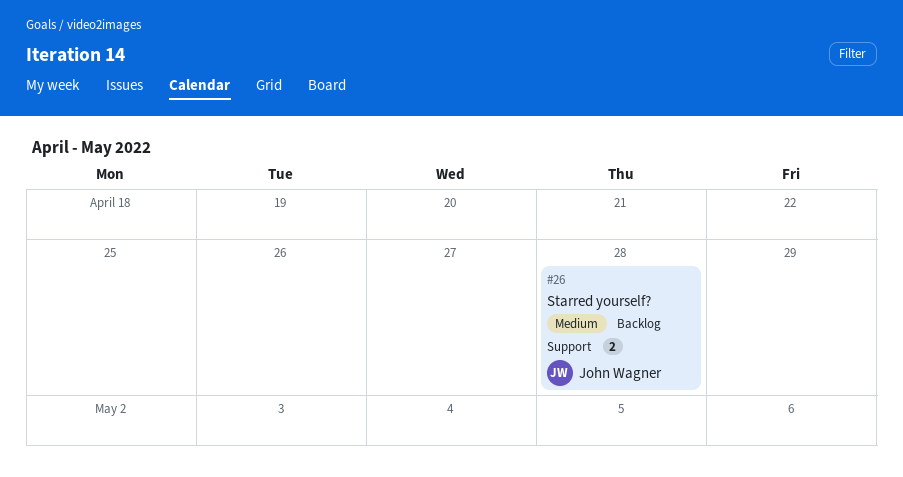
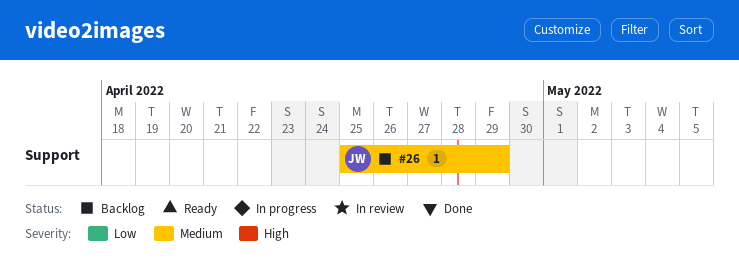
#26, estimate: 2 -> 1
#26, due: Apr 28 -> Apr 29

